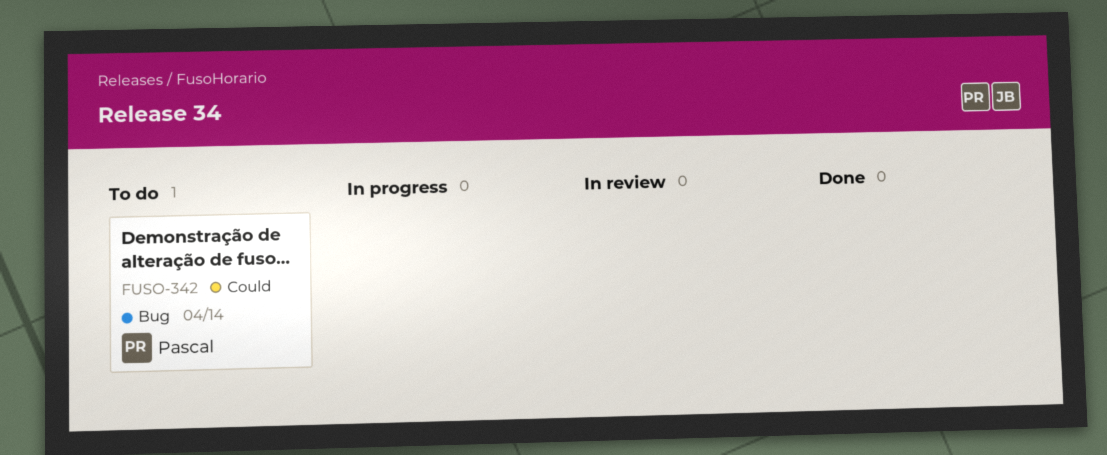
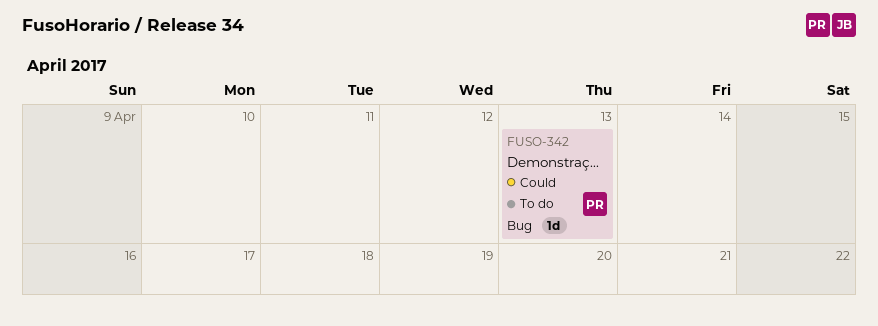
FUSO-342, due: Apr 14 -> Apr 13

